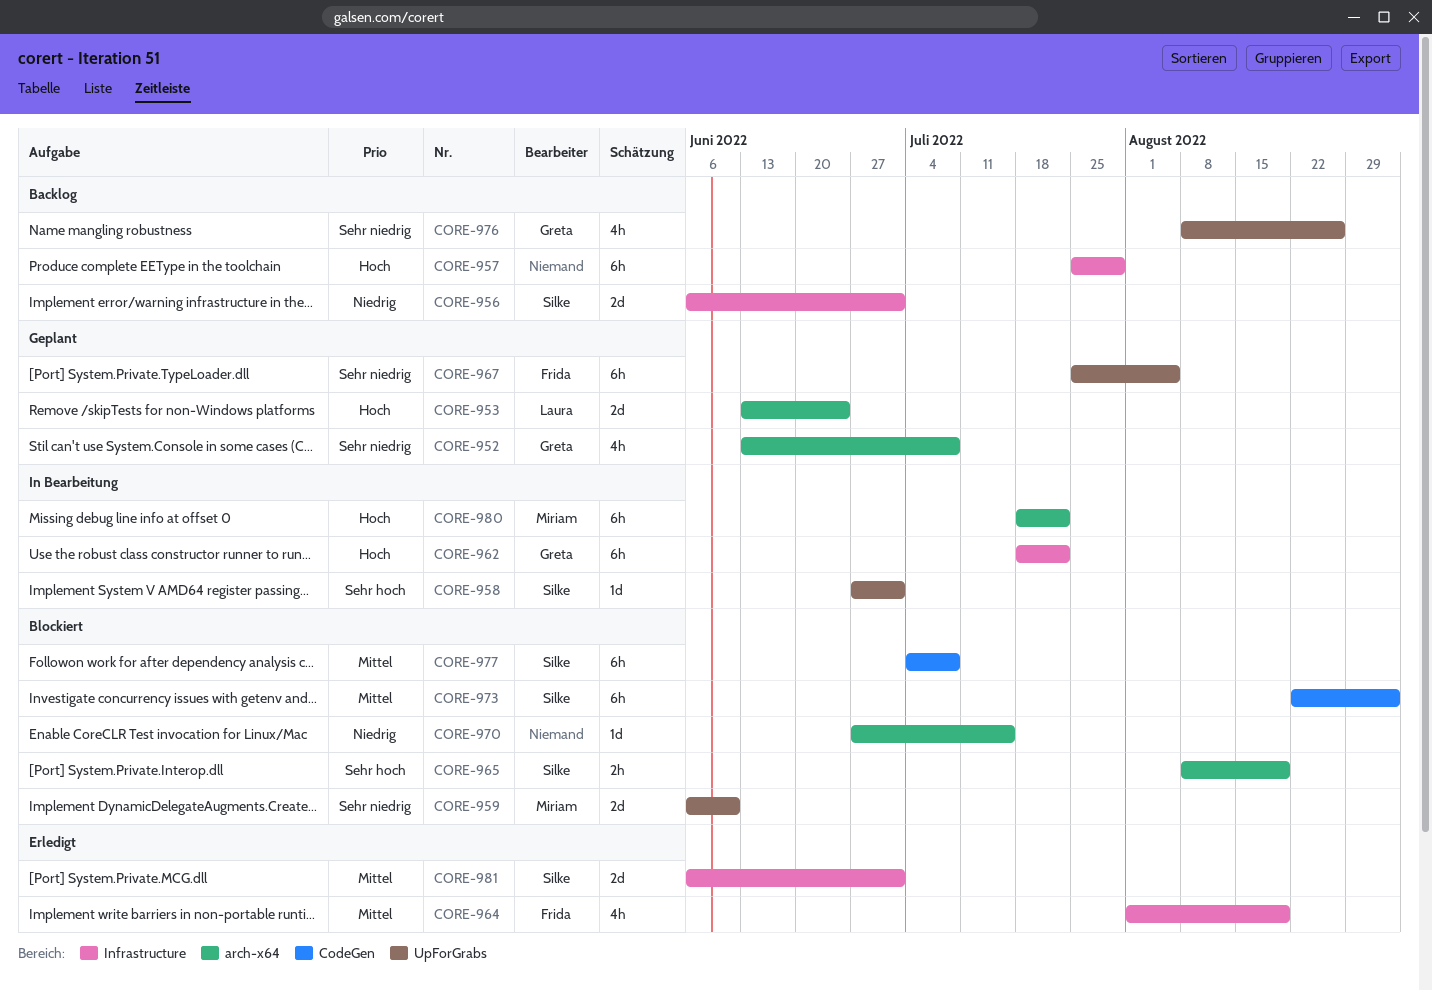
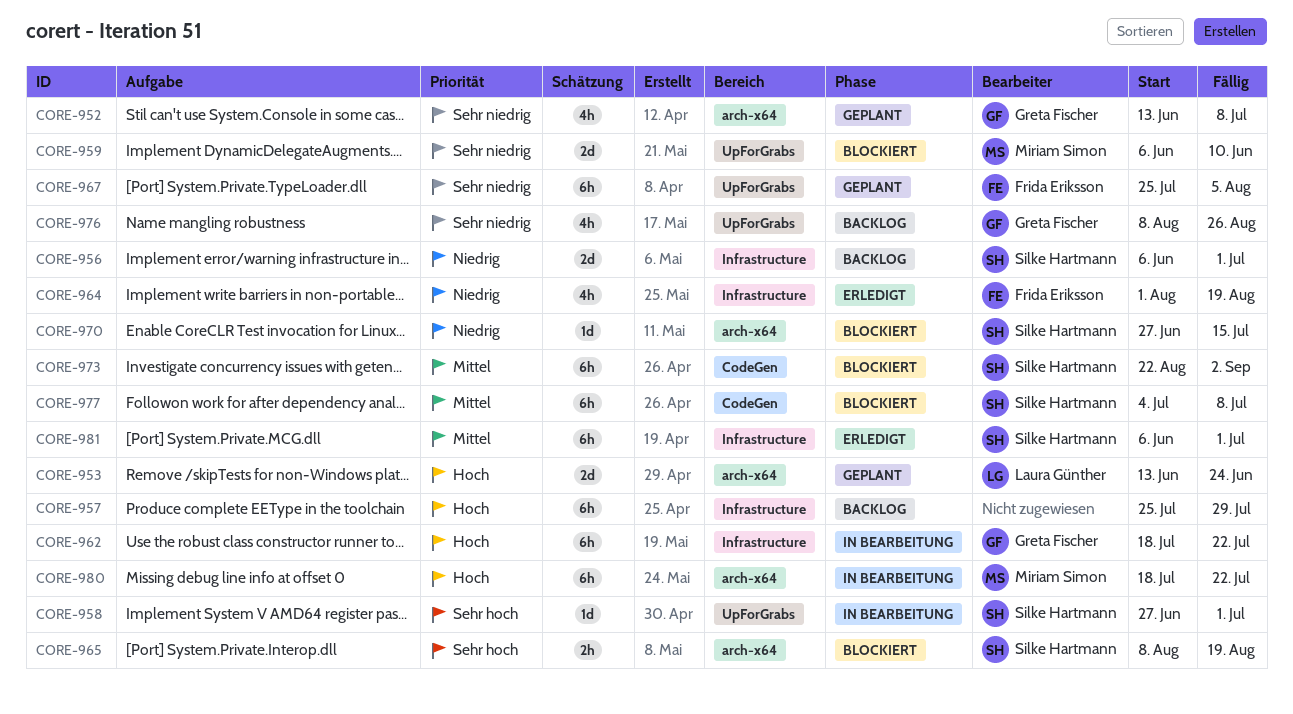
CORE-964, priority: Mittel -> Niedrig
CORE-970, owner: none -> Silke Hartmann
CORE-981, estimate: 2d -> 6h

